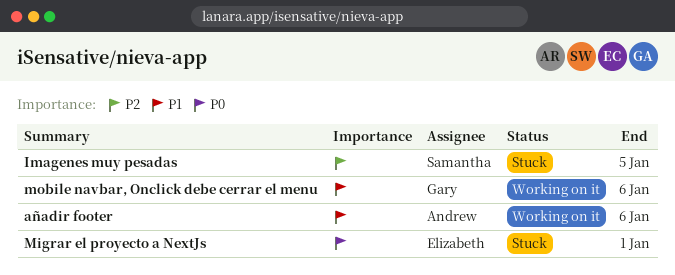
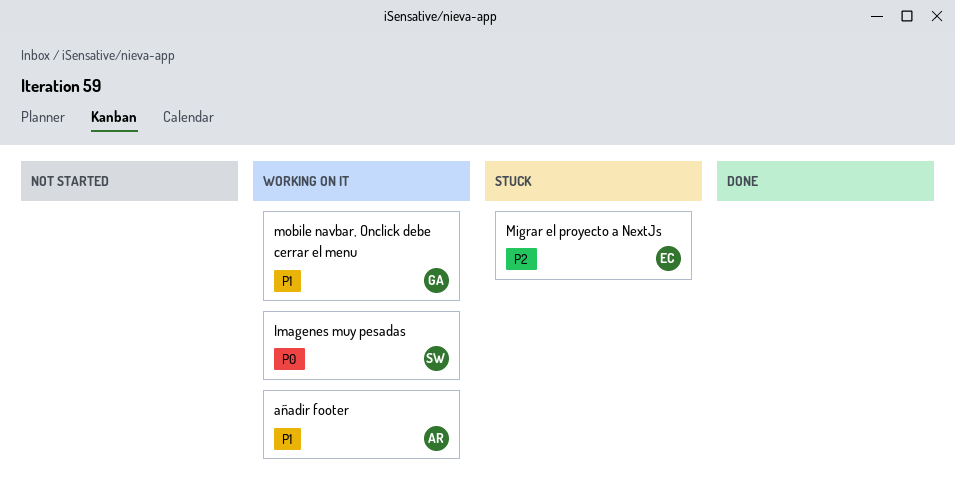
Imagenes muy pesadas, status: Stuck -> Working on it
Imagenes muy pesadas, priority: P2 -> P0
Migrar el proyecto a NextJs, priority: P0 -> P2

